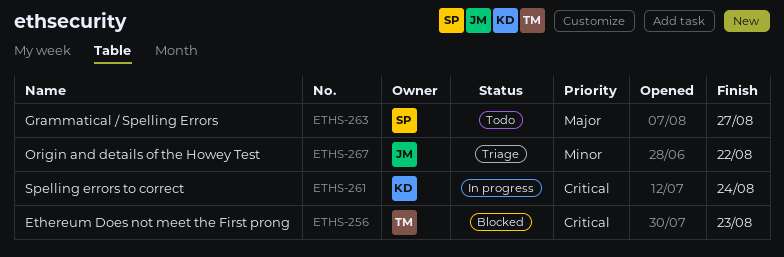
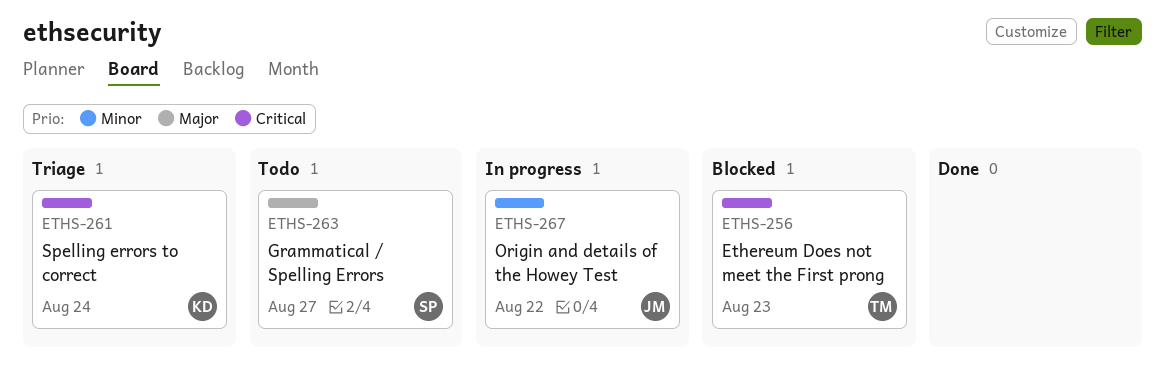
ETHS-261, status: In progress -> Triage
ETHS-267, status: Triage -> In progress

